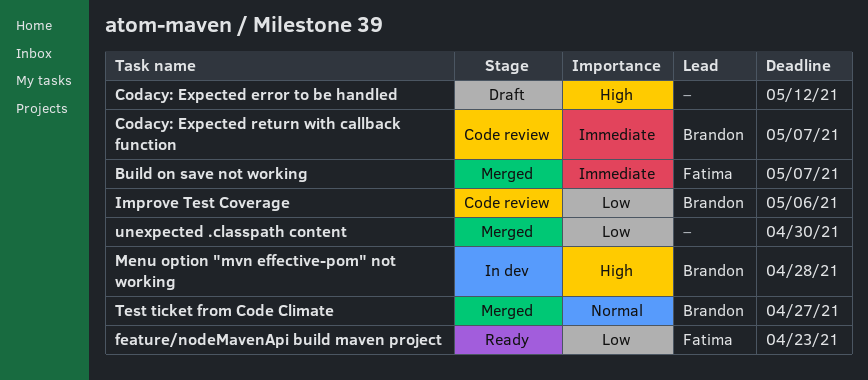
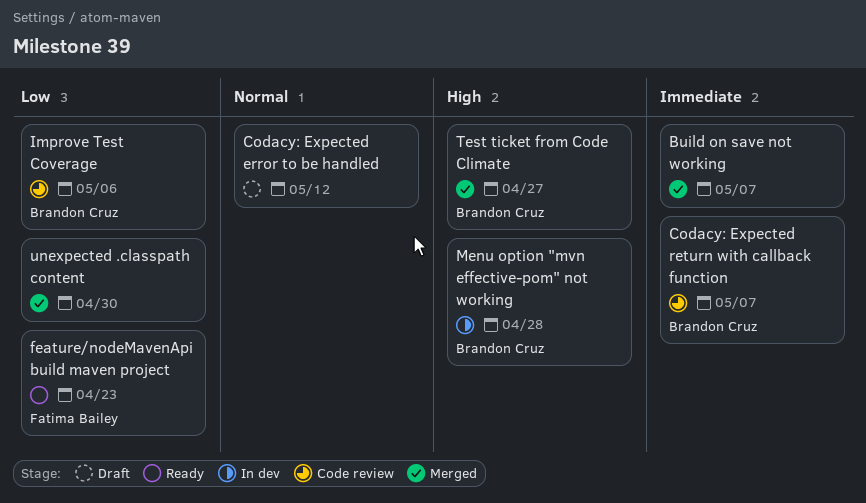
Build on save not working, owner: Fatima Bailey -> none
Codacy: Expected error to be handled, priority: High -> Normal
Test ticket from Code Climate, priority: Normal -> High

